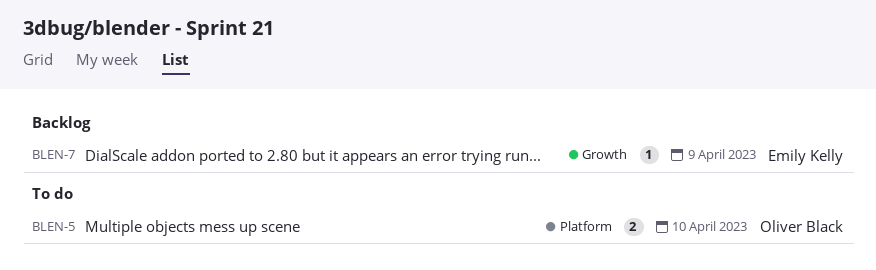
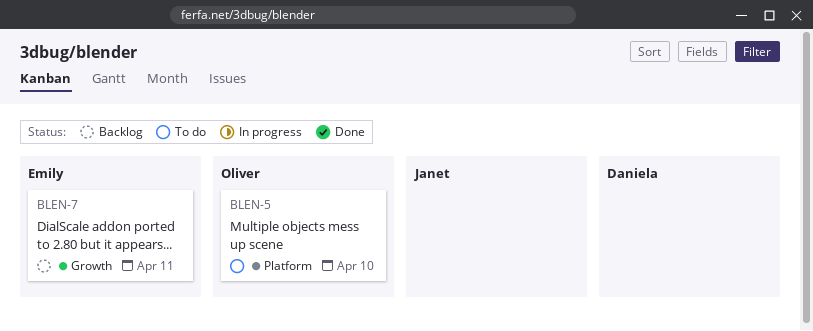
BLEN-7, due: Apr 9 -> Apr 11

